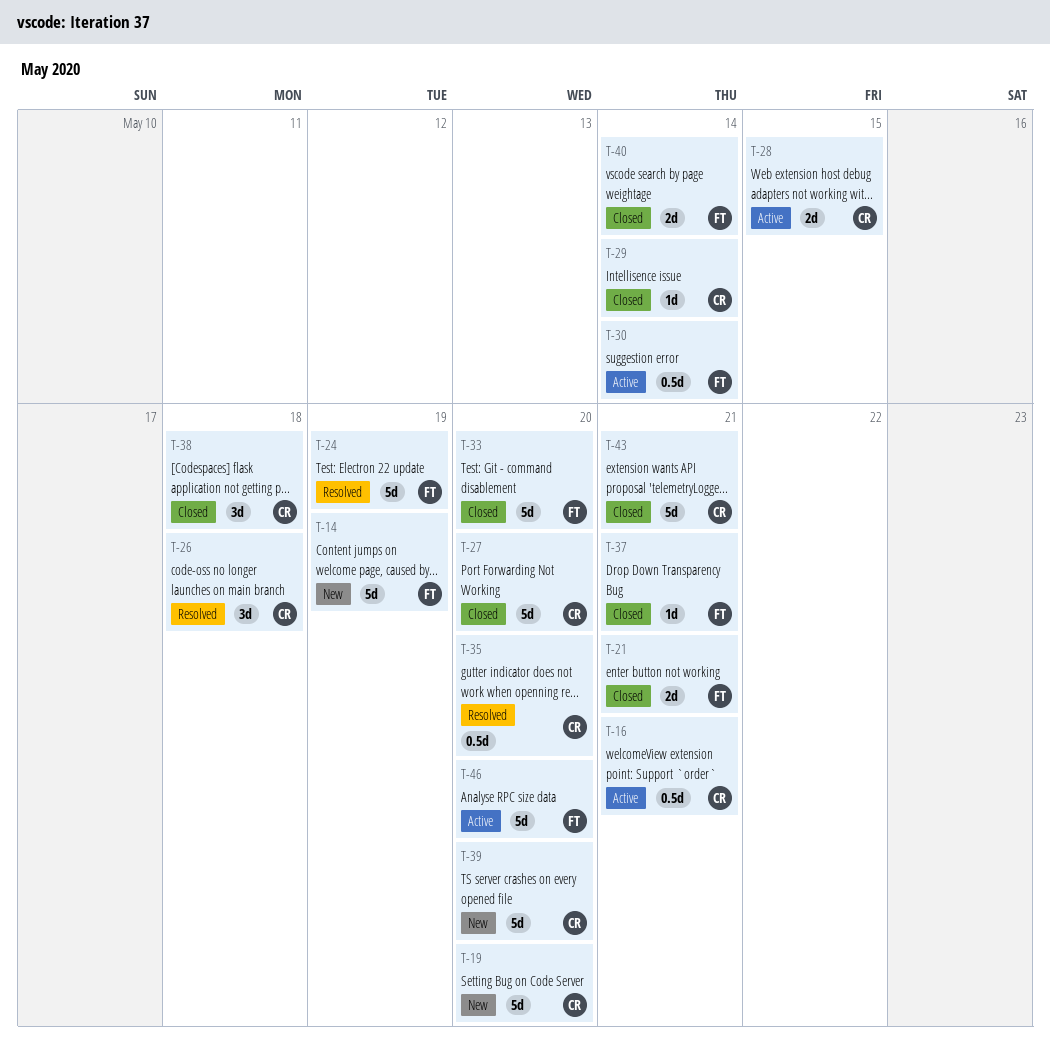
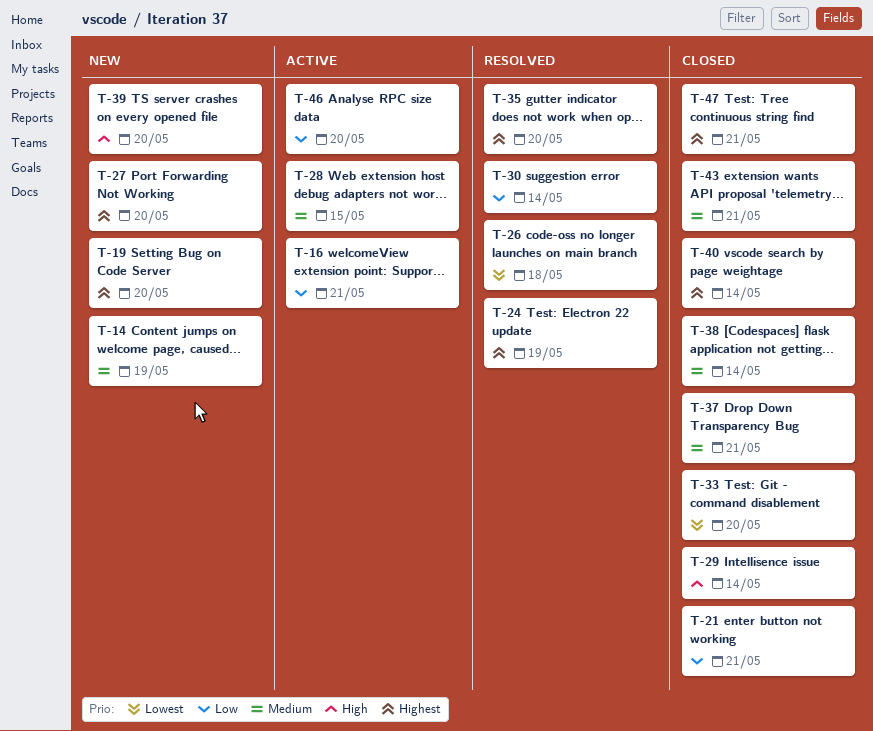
T-27, status: Closed -> New
T-30, status: Active -> Resolved
T-38, due: May 18 -> May 14
T-47: none -> present

